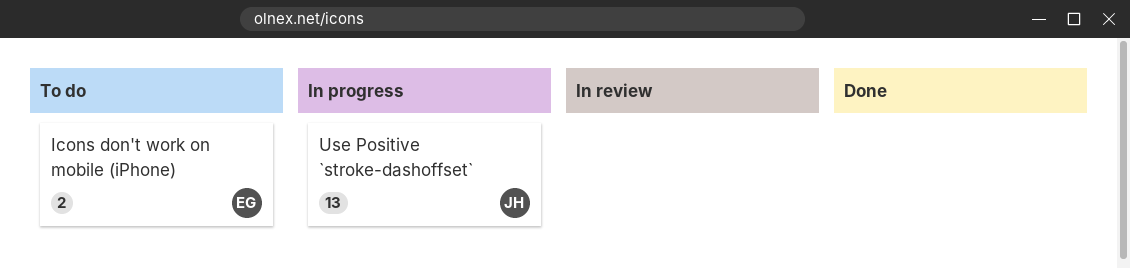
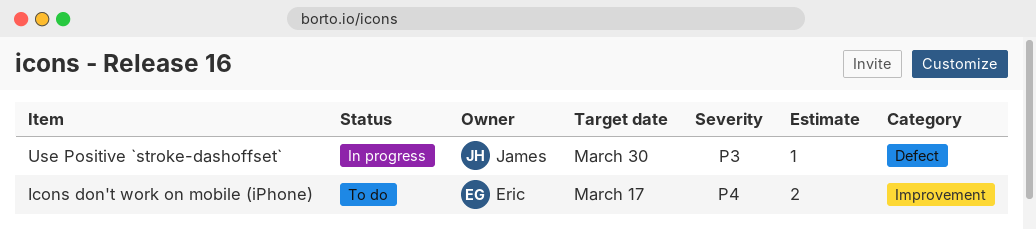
Use Positive `stroke-dashoffset`, estimate: 13 -> 1

